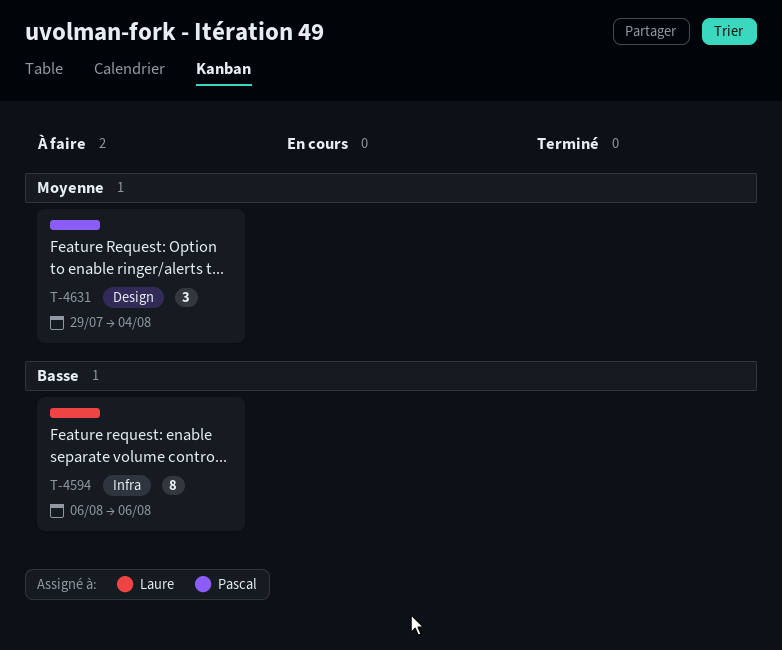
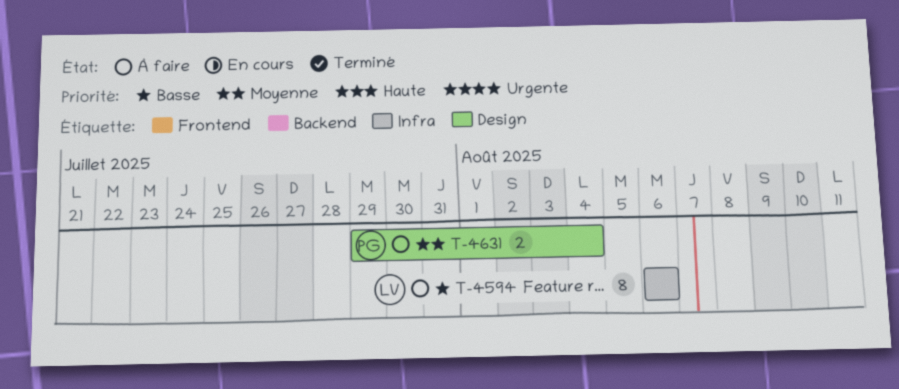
T-4631, estimate: 3 -> 2

